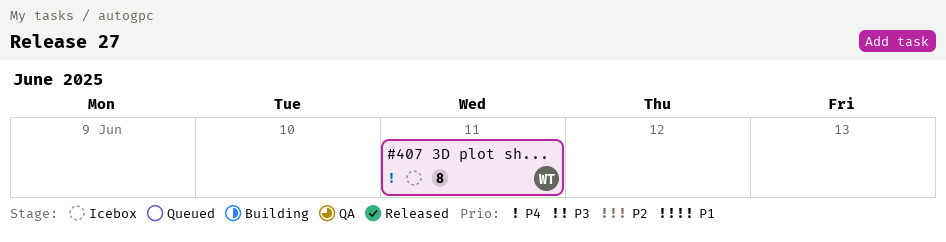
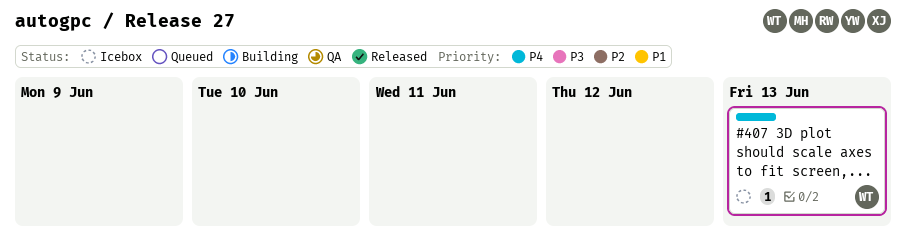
#407, estimate: 8 -> 1
#407, due: Jun 11 -> Jun 13

